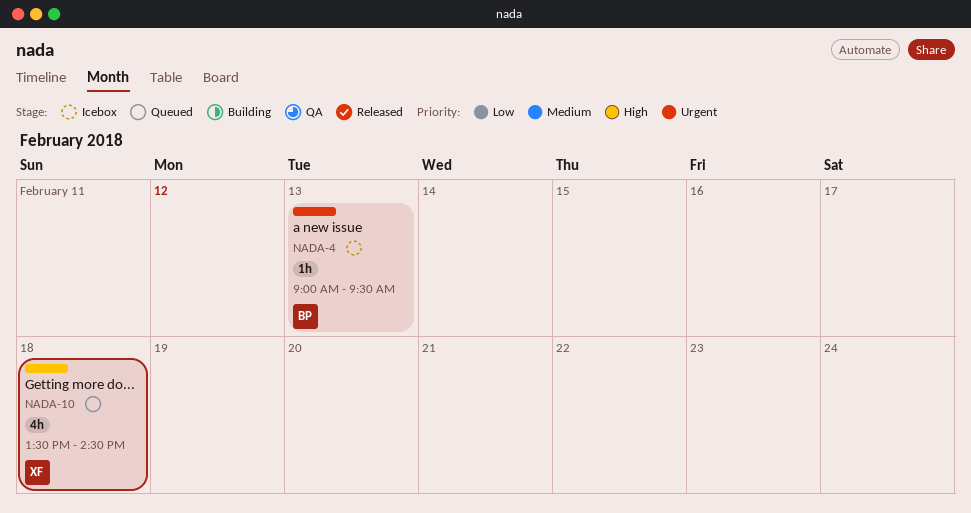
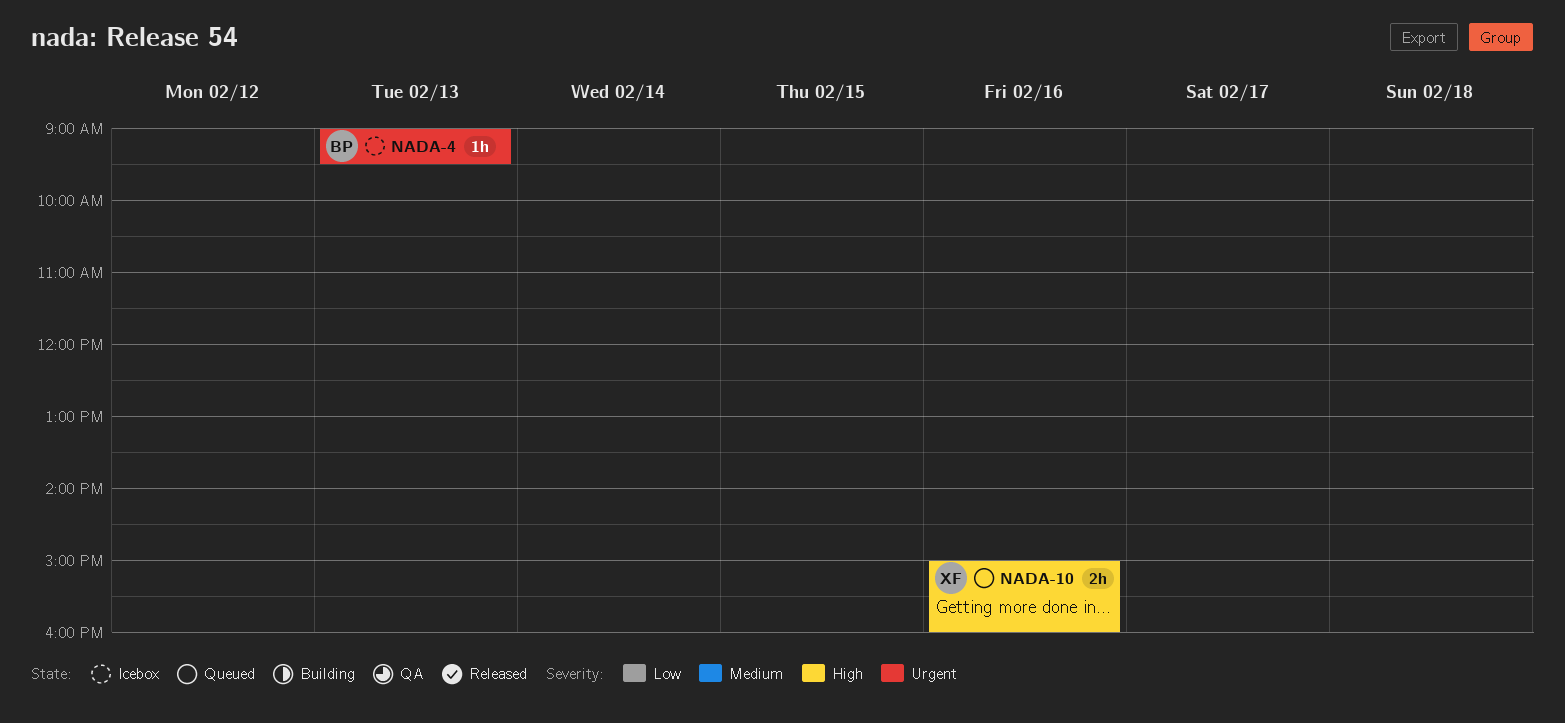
NADA-10, estimate: 4h -> 2h
NADA-10, day: Feb 18 -> Feb 16
NADA-10, begins: 13:30 -> 15:00
NADA-10, ends: 14:30 -> 16:00

